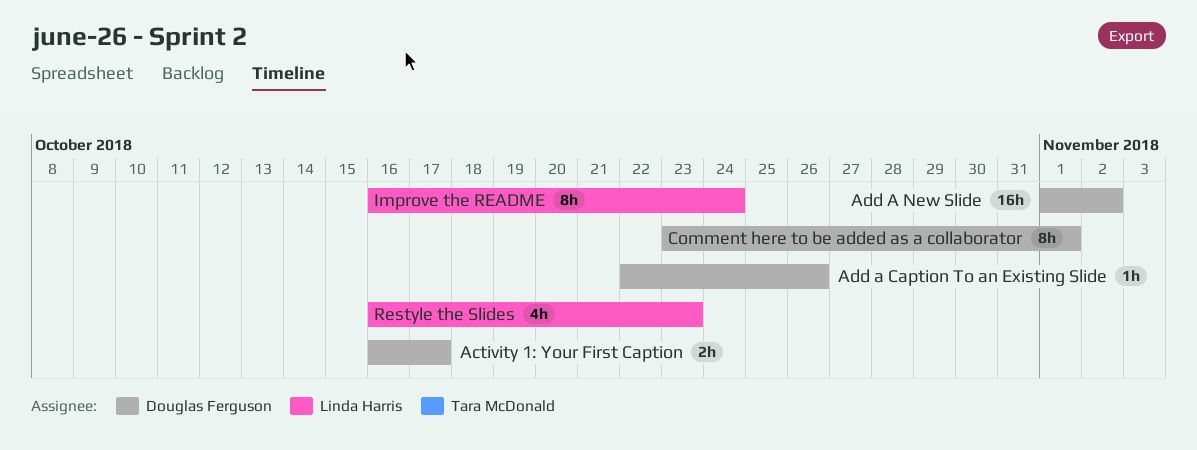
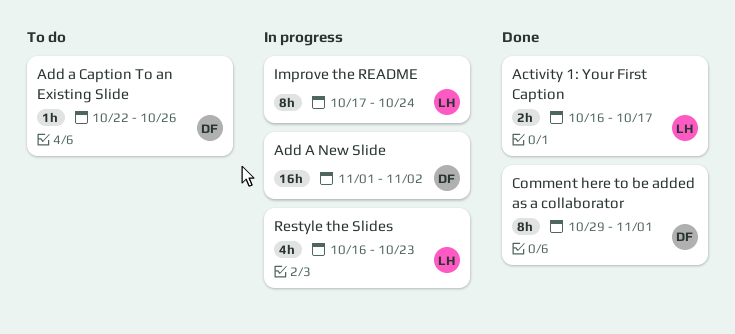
Activity 1: Your First Caption, owner: Douglas Ferguson -> Linda Harris
Comment here to be added as a collaborator, start: Oct 23 -> Oct 29
Improve the README, start: Oct 16 -> Oct 17

